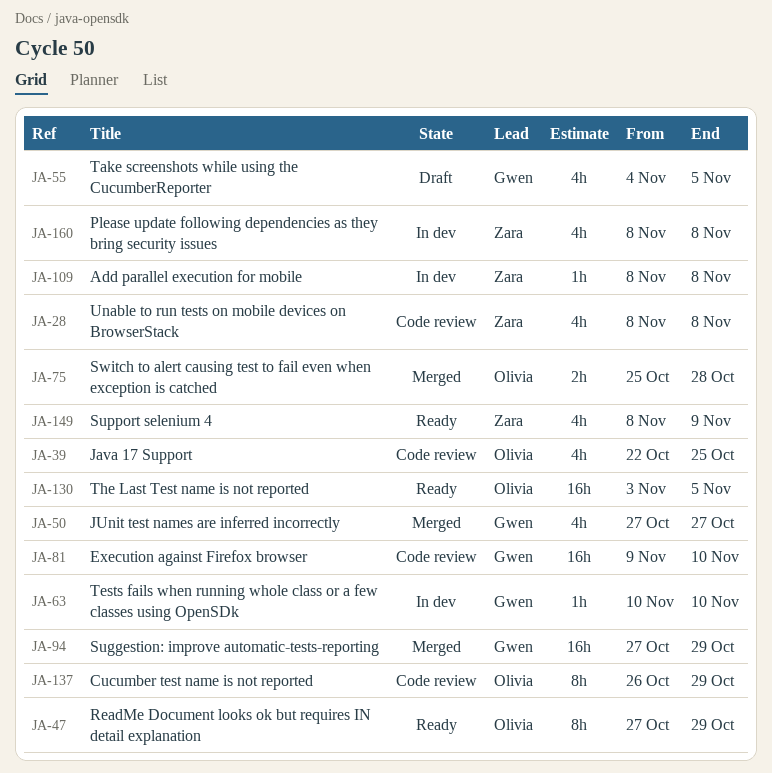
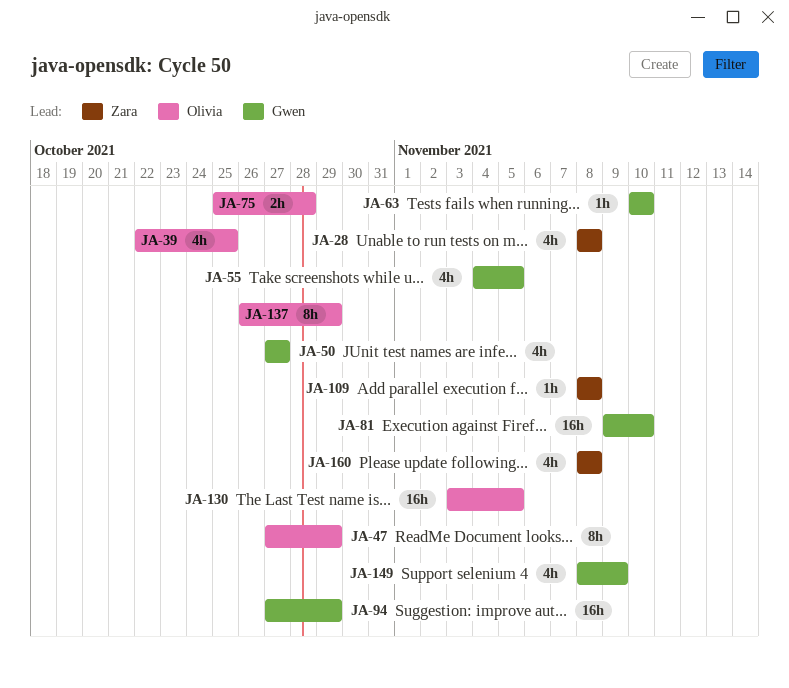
JA-149, owner: Zara -> Gwen

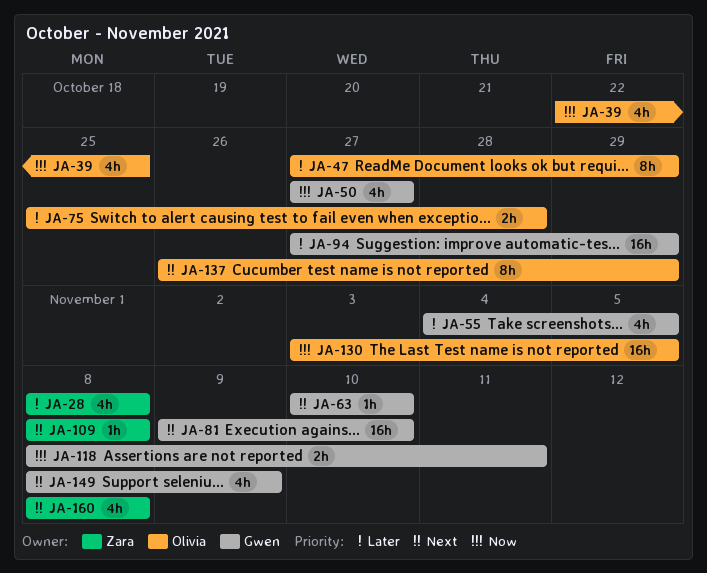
JA-118: none -> present

